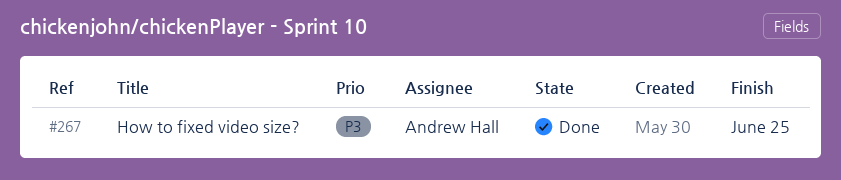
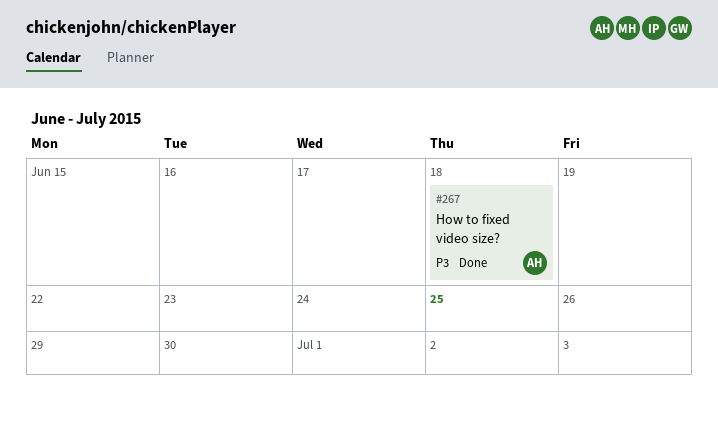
#267, due: Jun 25 -> Jun 18

